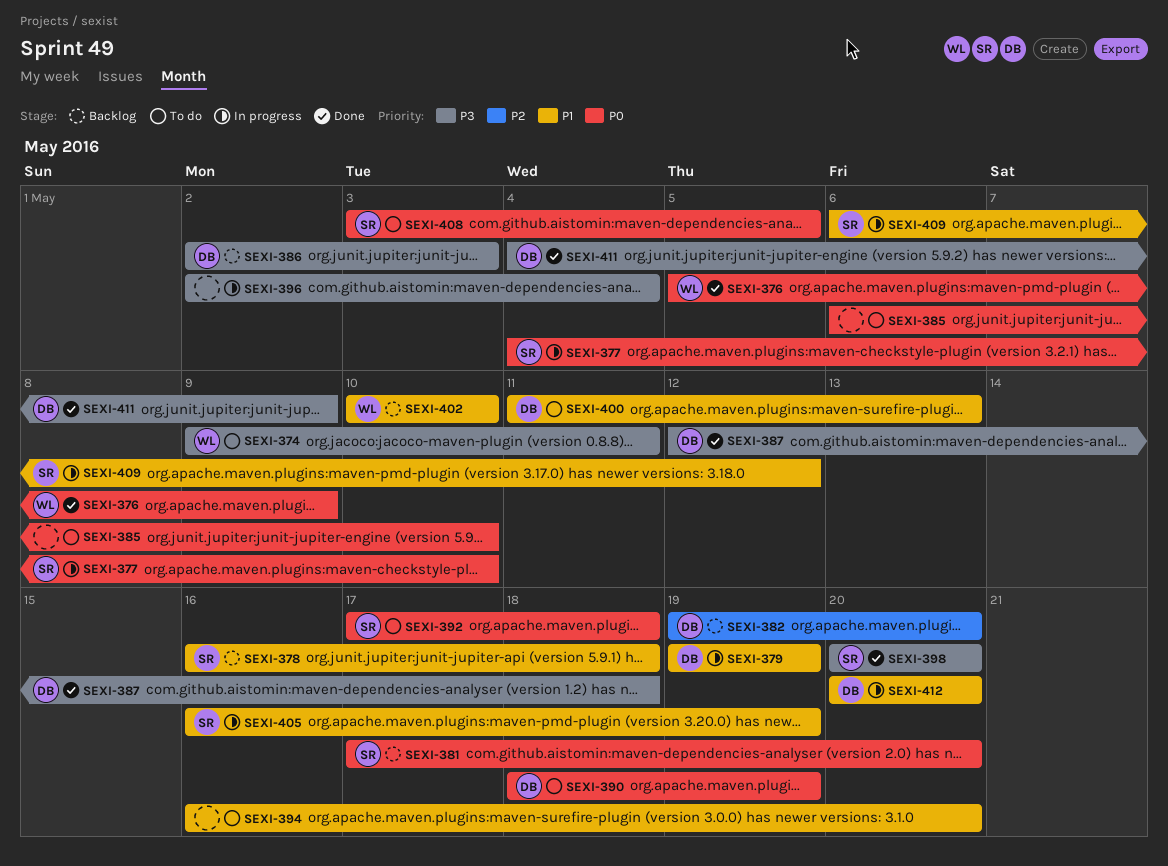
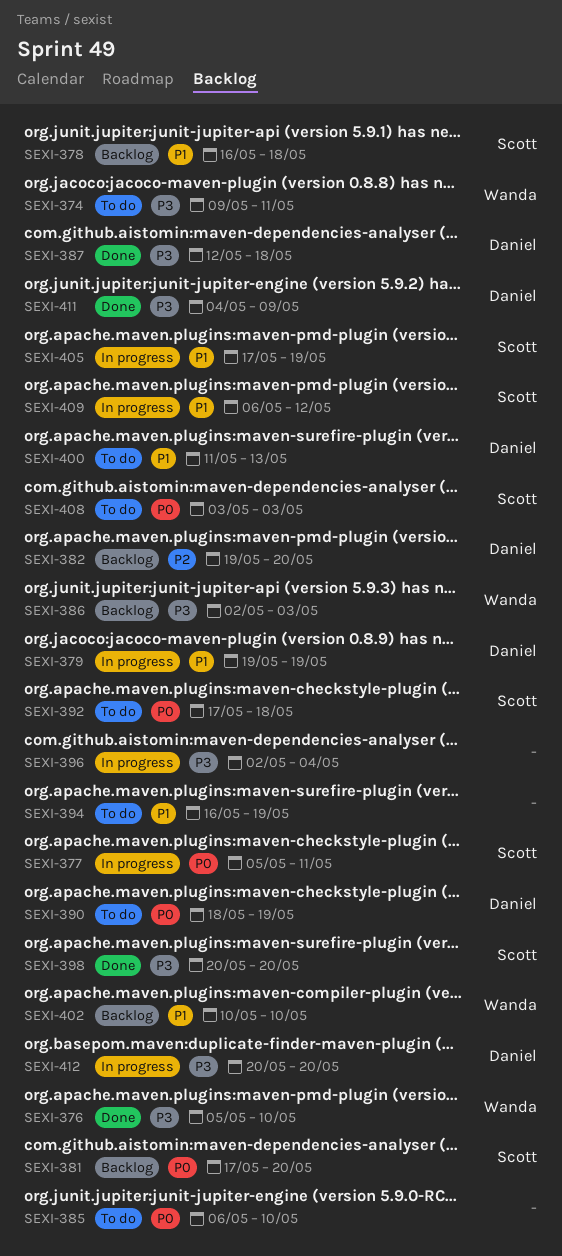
SEXI-376, priority: P0 -> P3
SEXI-376, due: May 9 -> May 10
SEXI-377, start: May 4 -> May 5
SEXI-377, due: May 10 -> May 11
SEXI-386, owner: Daniel -> Wanda
SEXI-394, due: May 20 -> May 19
SEXI-405, start: May 16 -> May 17
SEXI-408, due: May 5 -> May 3
SEXI-412, priority: P1 -> P3

